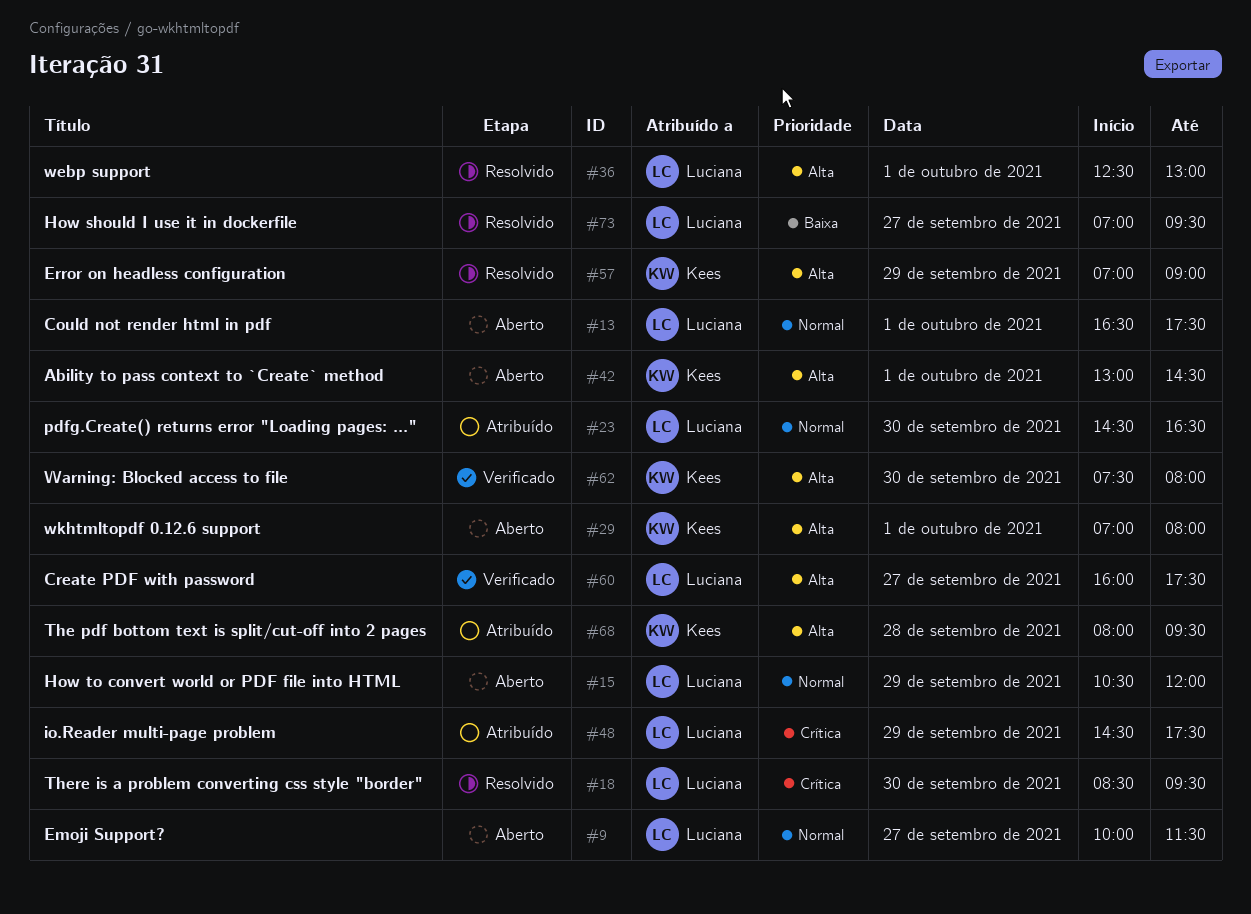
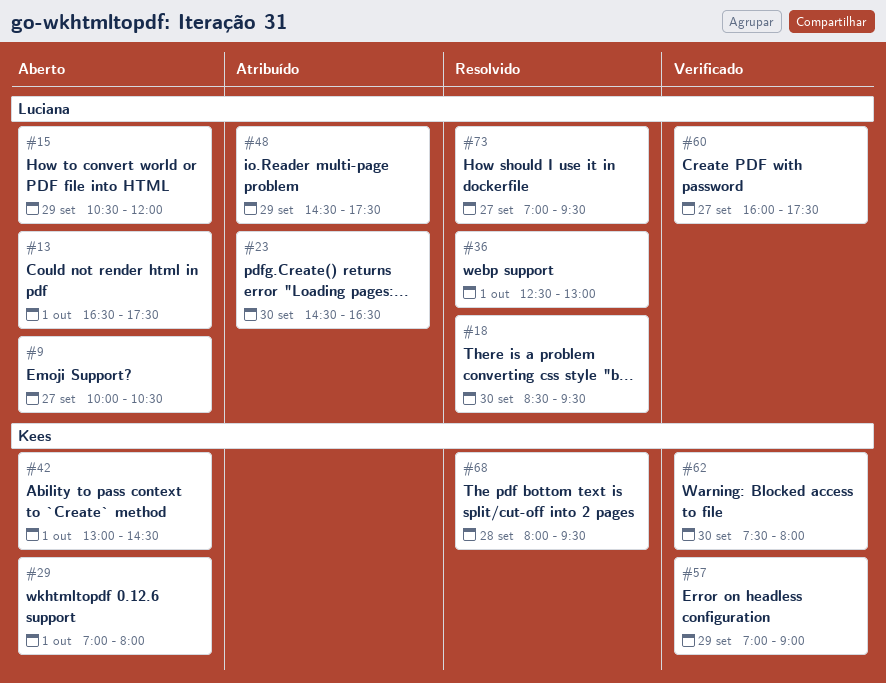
#9, ends: 11:30 -> 10:30
#57, status: Resolvido -> Verificado
#68, status: Atribuído -> Resolvido

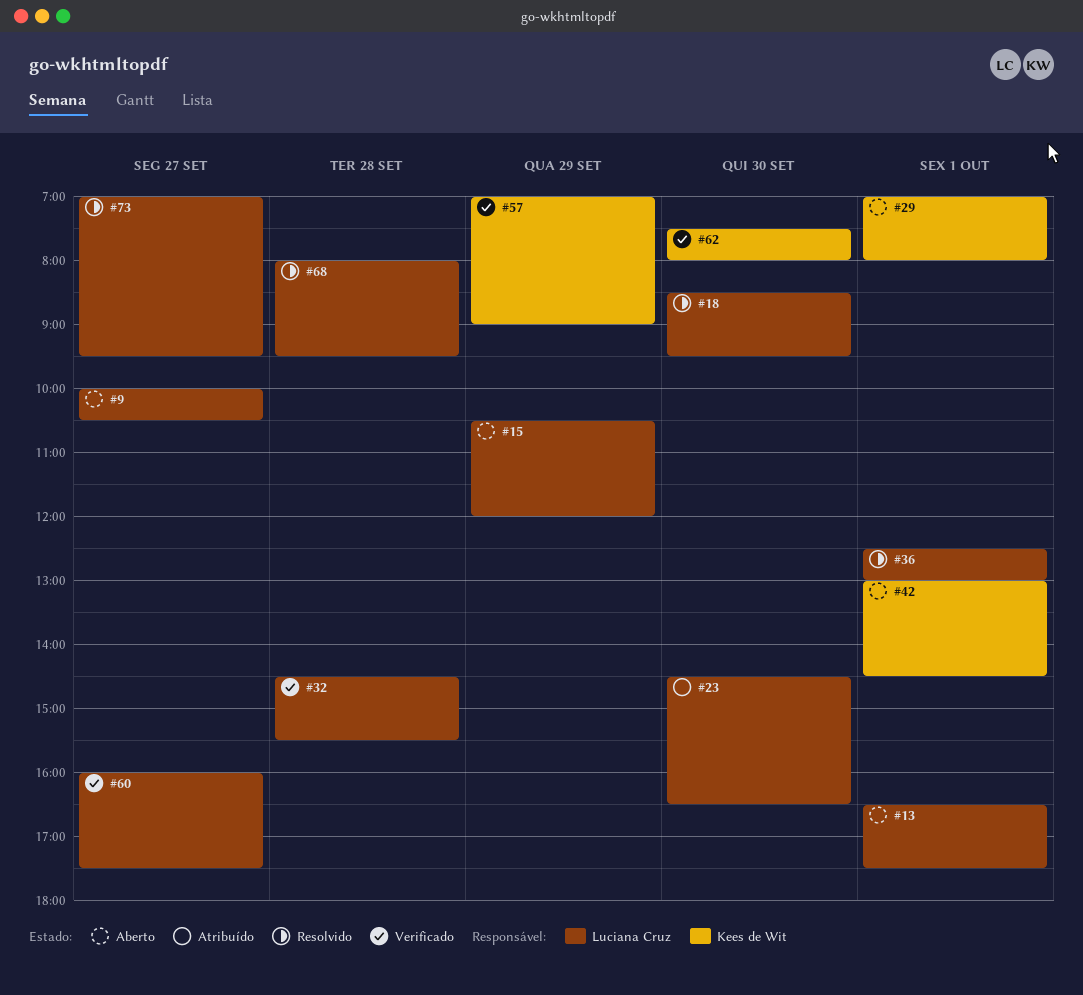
#32: none -> present
#48: present -> none
#68, owner: Kees de Wit -> Luciana Cruz

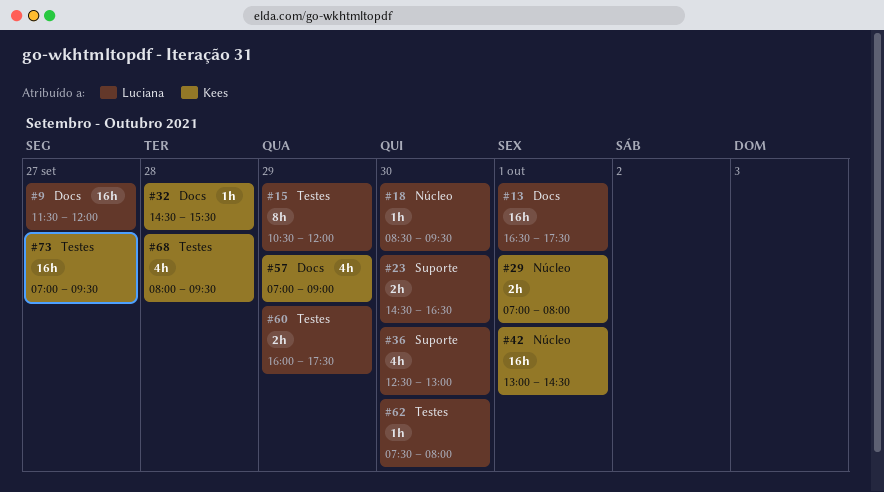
#9, begins: 10:00 -> 11:30
#9, ends: 10:30 -> 12:00
#32, owner: Luciana Cruz -> Kees de Wit
#36, day: Oct 1 -> Sep 30
#60, day: Sep 27 -> Sep 29
#62, owner: Kees de Wit -> Luciana Cruz
#68, owner: Luciana Cruz -> Kees de Wit
#73, owner: Luciana Cruz -> Kees de Wit

